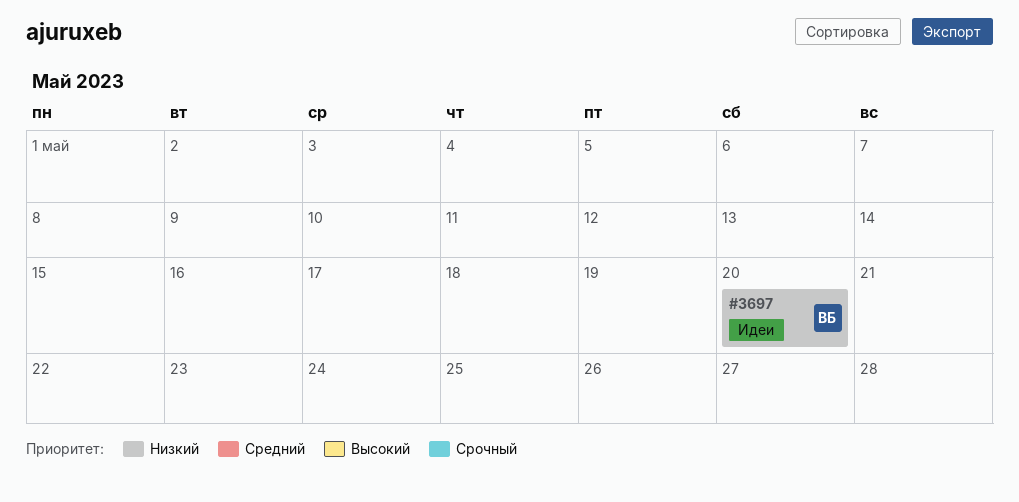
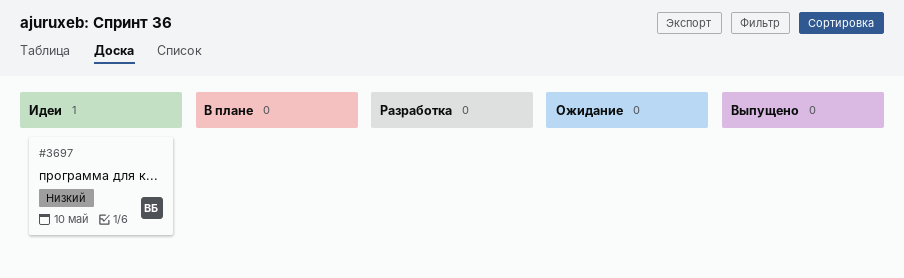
#3697, due: May 20 -> May 10

